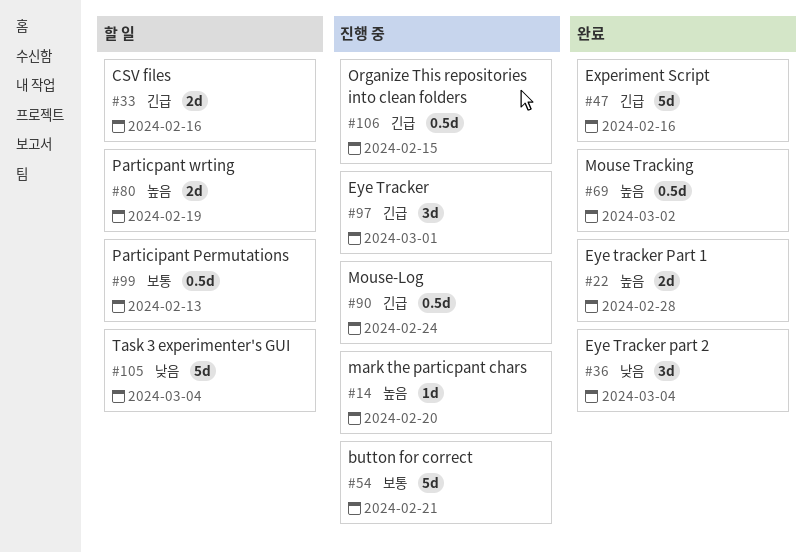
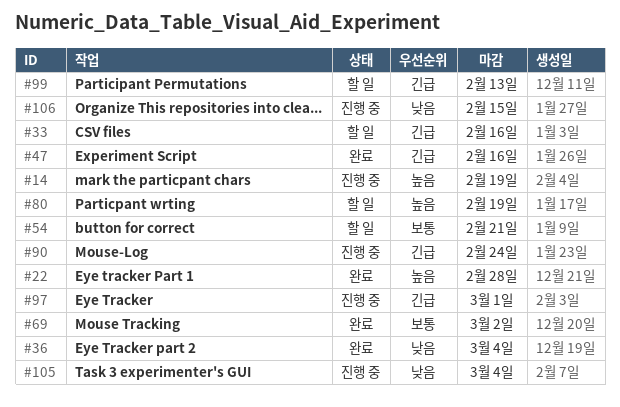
#14, due: Feb 20 -> Feb 19
#54, status: 진행 중 -> 할 일
#69, priority: 높음 -> 보통
#99, priority: 보통 -> 긴급
#105, status: 할 일 -> 진행 중
#106, priority: 긴급 -> 낮음

